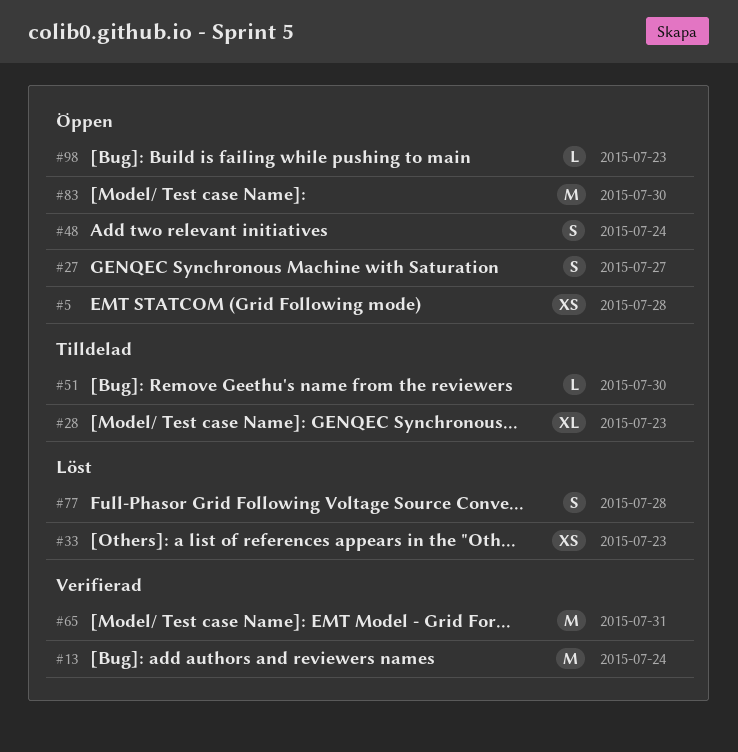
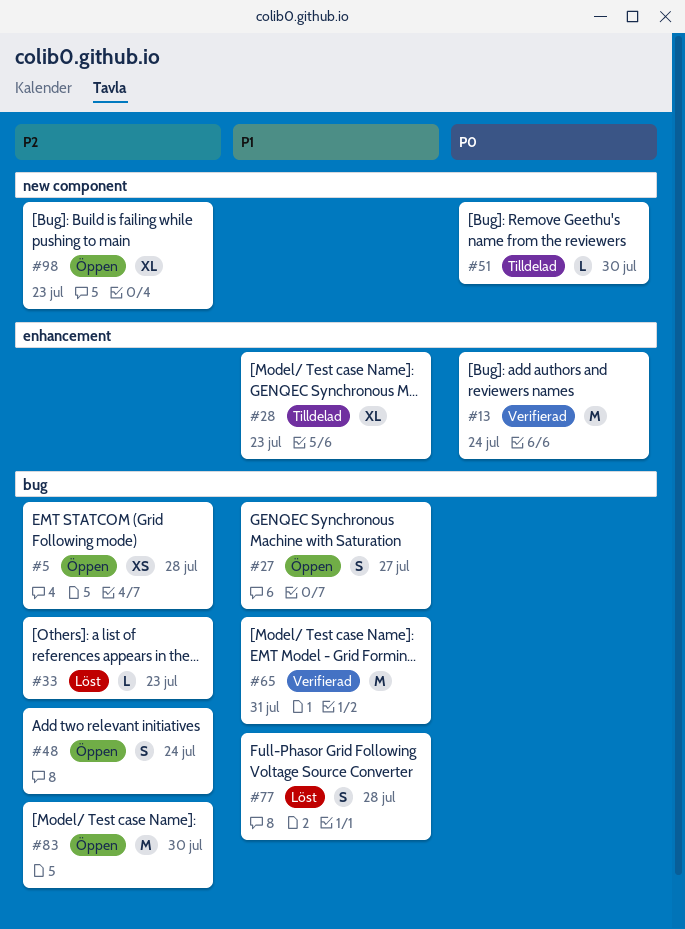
#33, estimate: XS -> L
#98, estimate: L -> XL

